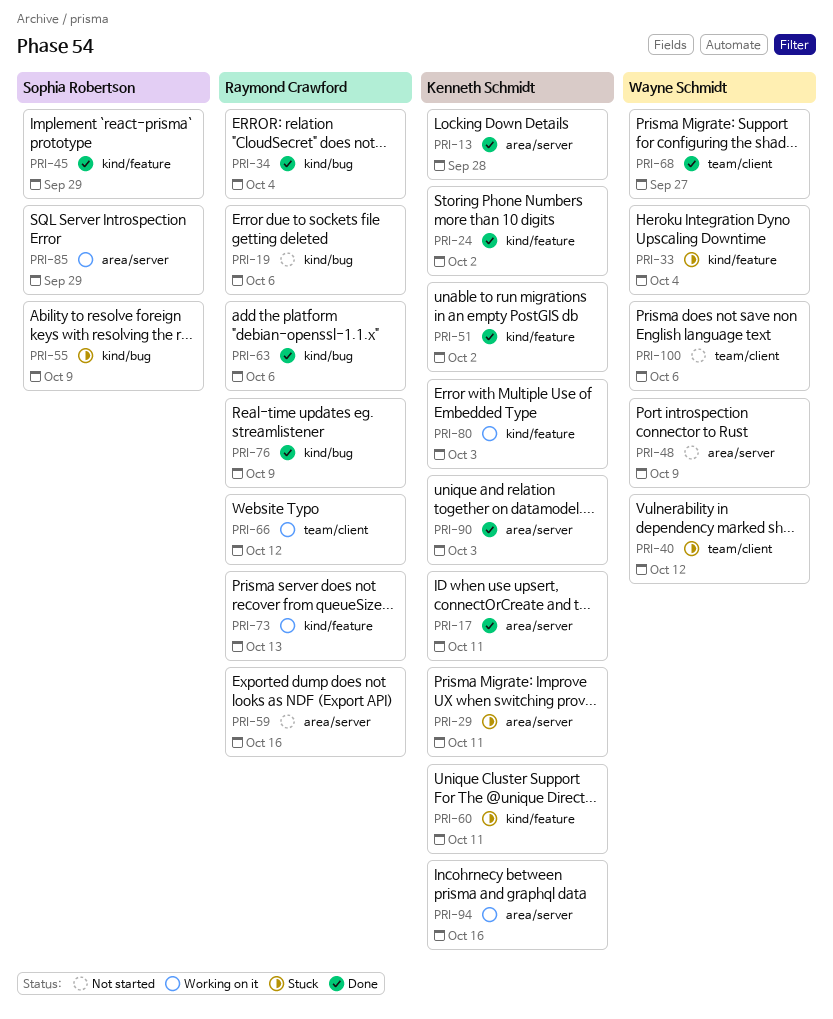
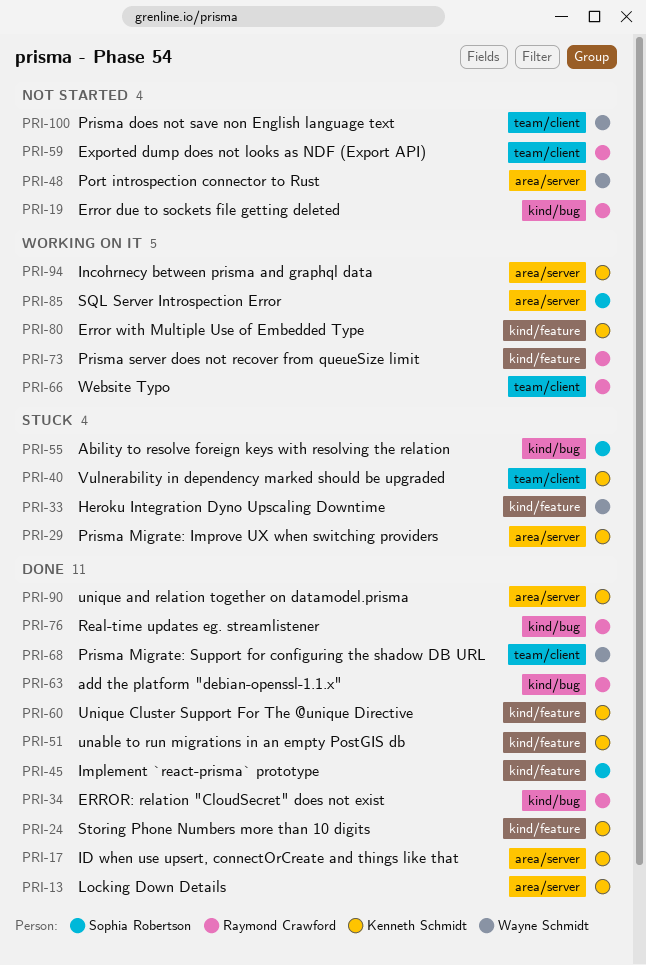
PRI-40, owner: Wayne Schmidt -> Kenneth Schmidt
PRI-59, label: area/server -> team/client
PRI-60, status: Stuck -> Done

